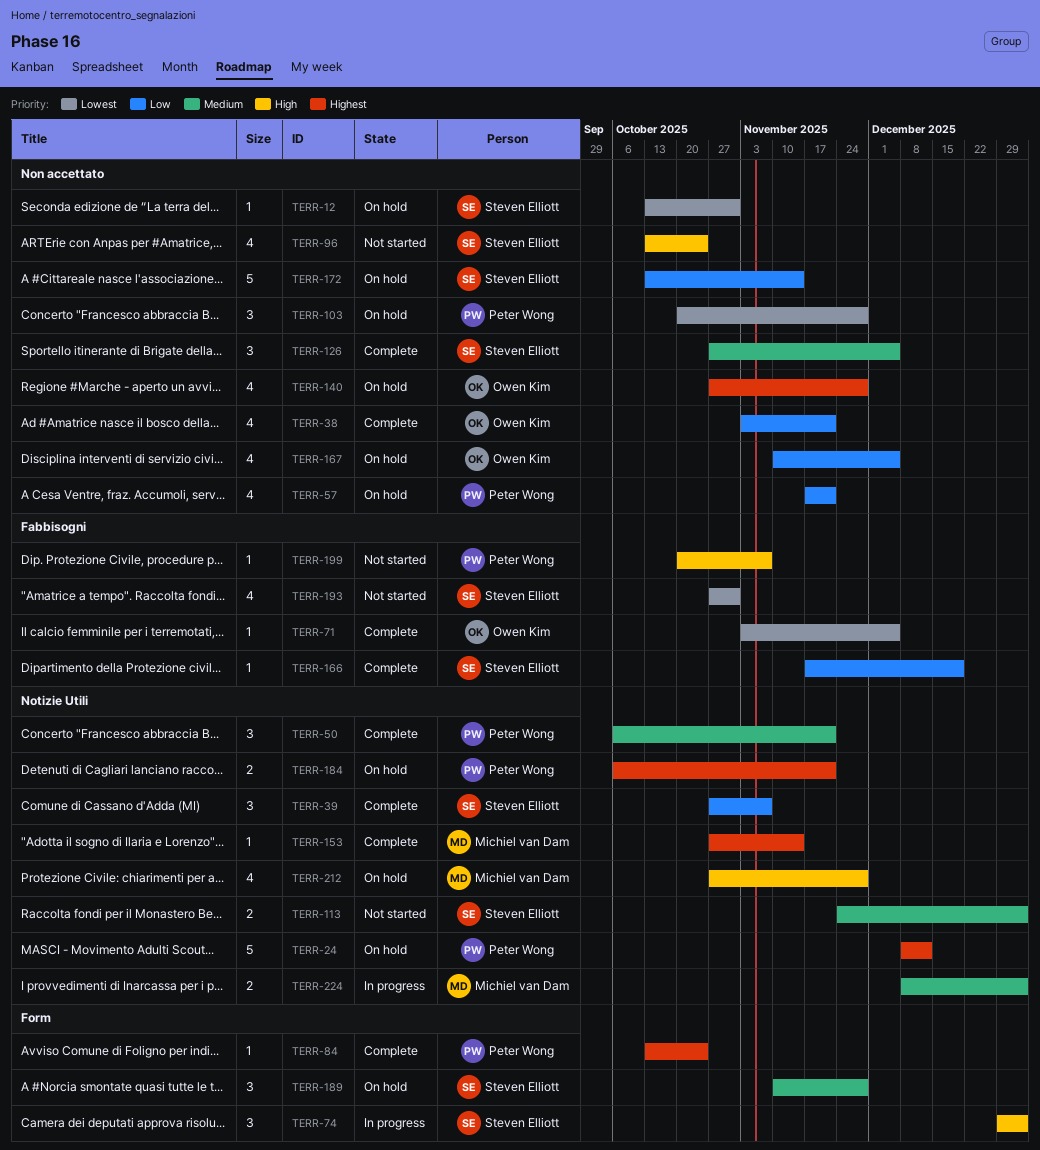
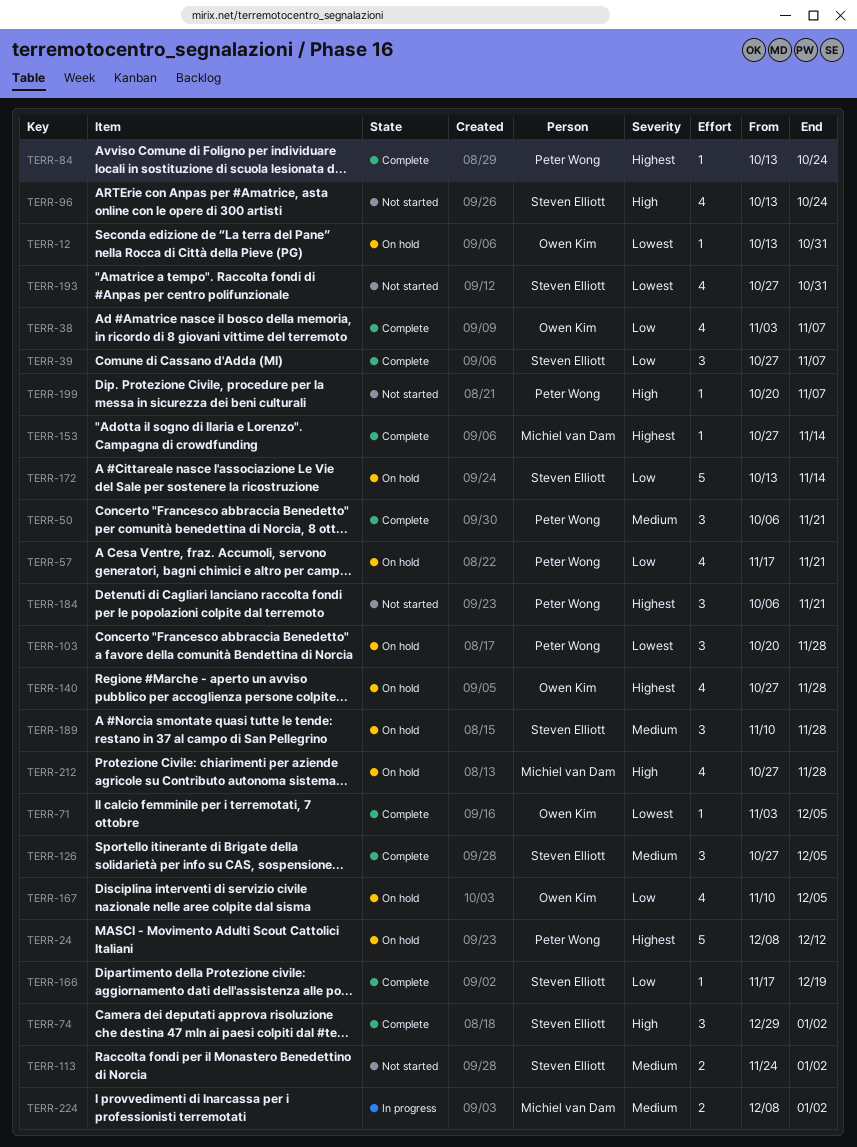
TERR-12, owner: Steven Elliott -> Owen Kim
TERR-38, due: Nov 21 -> Nov 7
TERR-74, status: In progress -> Complete
TERR-184, status: On hold -> Not started
TERR-184, estimate: 2 -> 3

